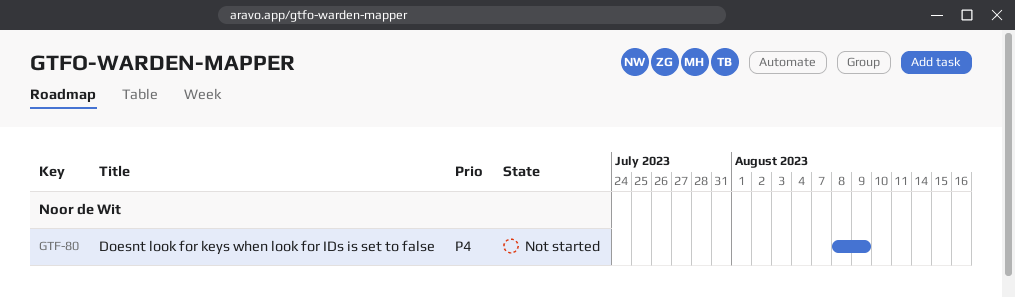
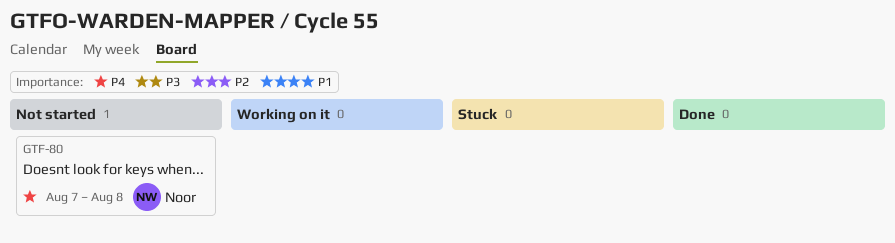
GTF-80, start: Aug 8 -> Aug 7
GTF-80, due: Aug 9 -> Aug 8

